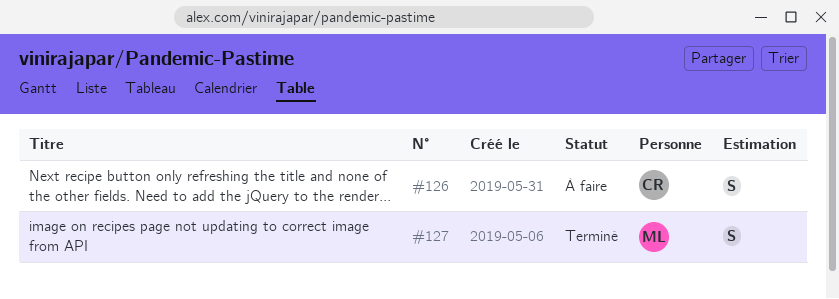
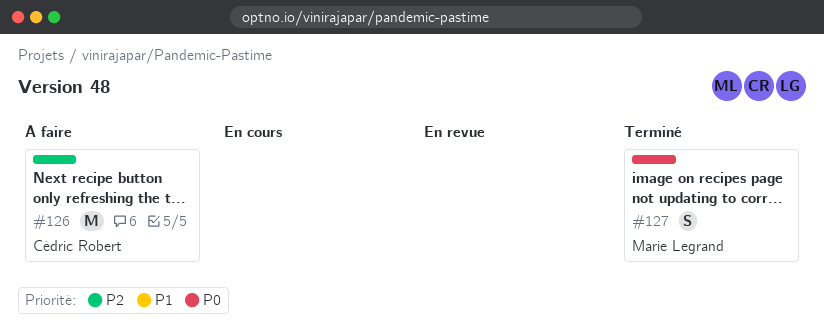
#126, estimate: S -> M

